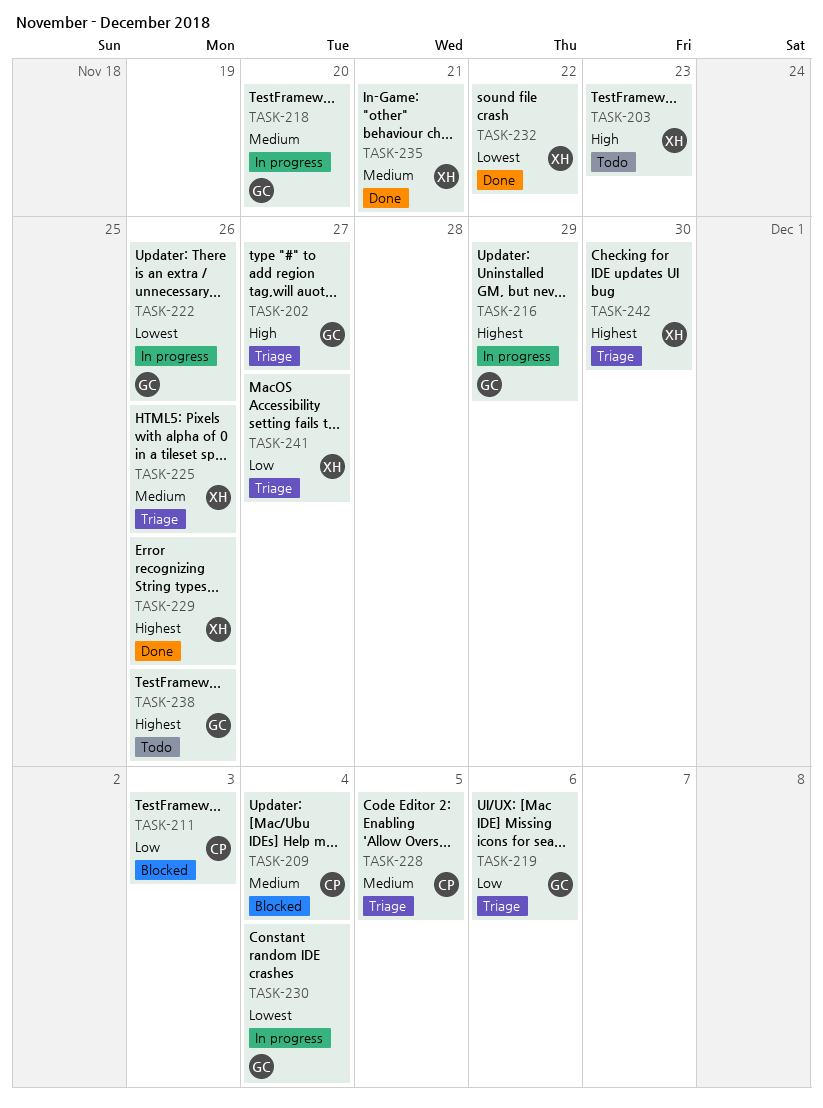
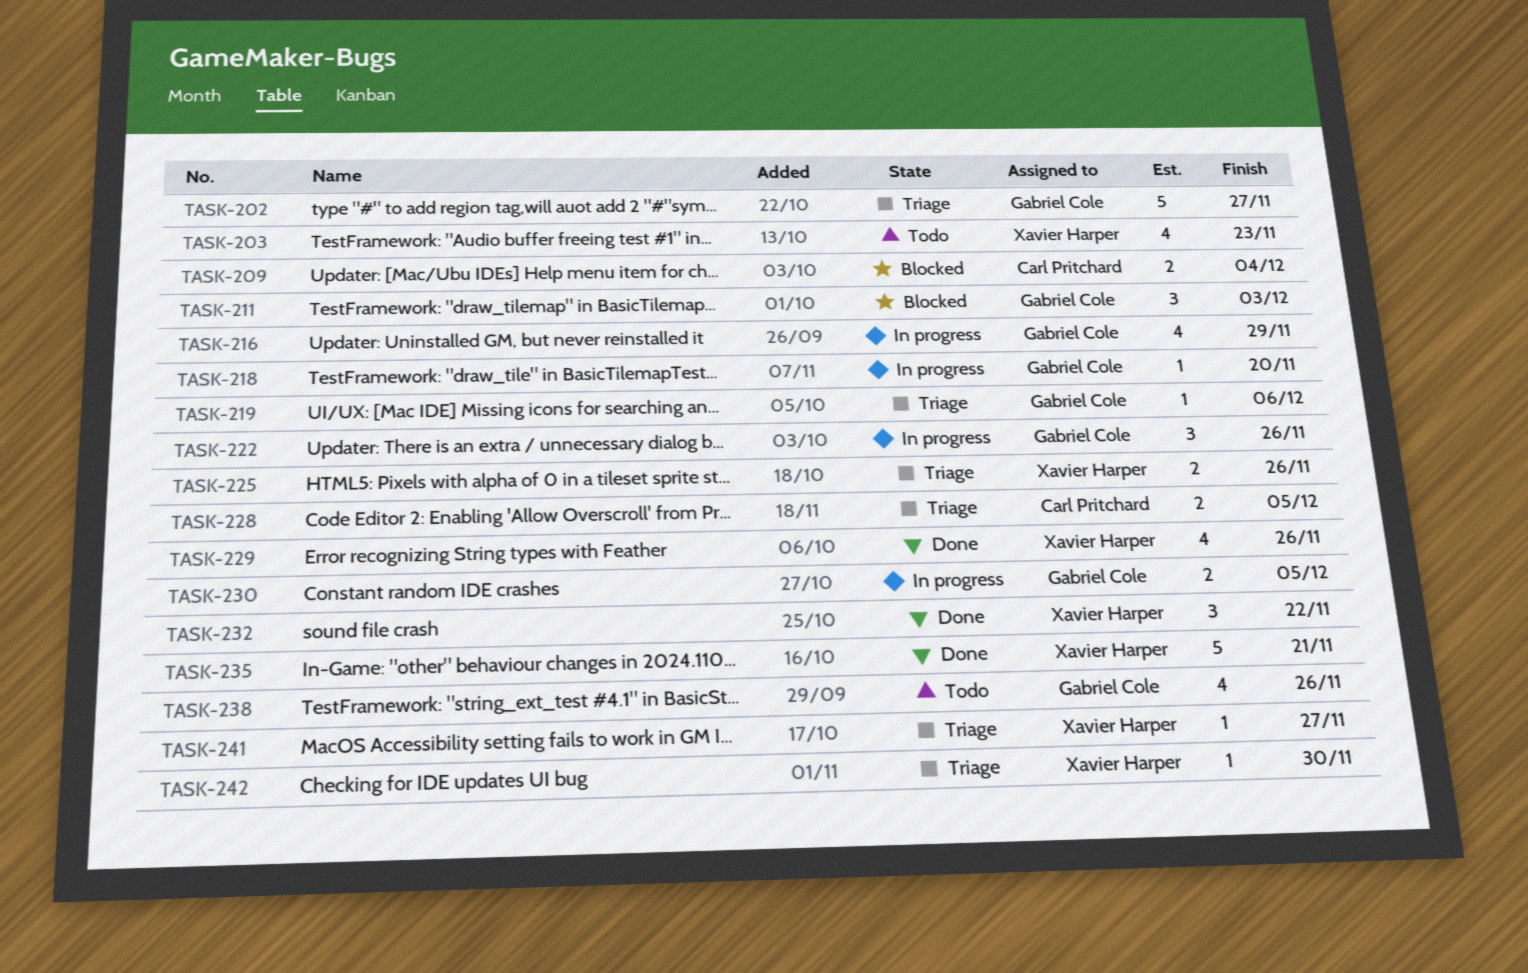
TASK-211, owner: Carl Pritchard -> Gabriel Cole
TASK-230, due: Dec 4 -> Dec 5

